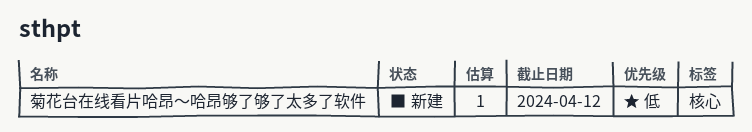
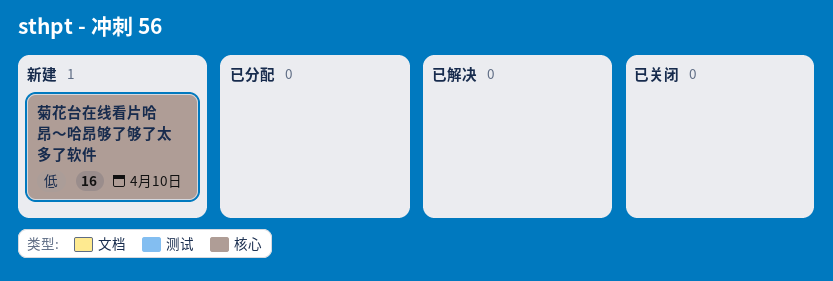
菊花台在线看片哈昂～哈昂够了够了太多了软件, estimate: 1 -> 16
菊花台在线看片哈昂～哈昂够了够了太多了软件, due: Apr 12 -> Apr 10

